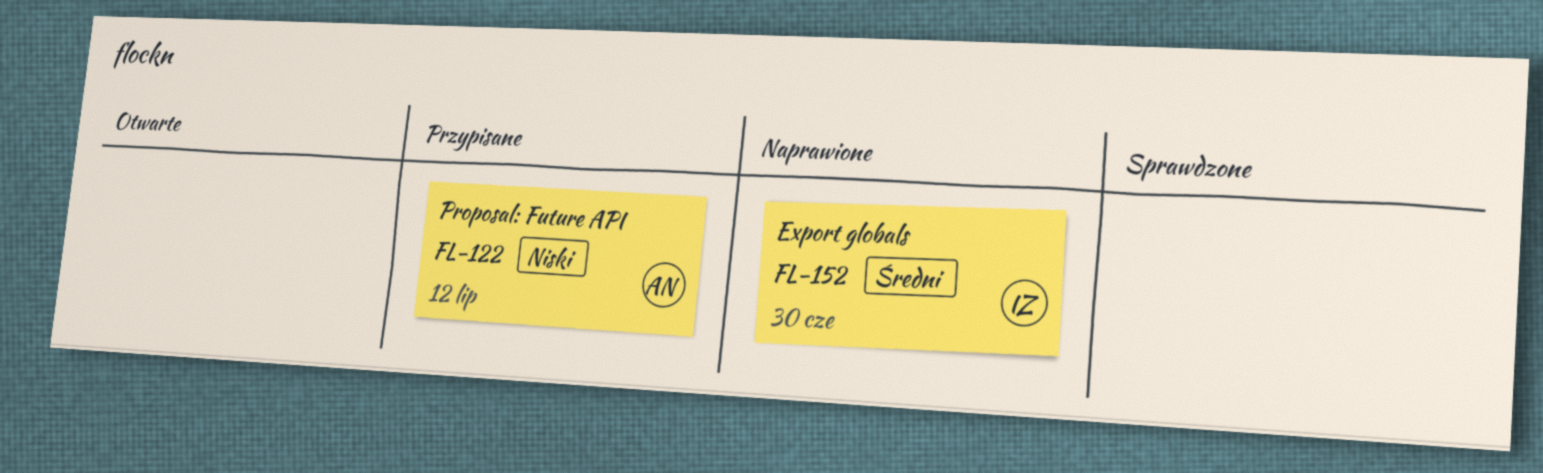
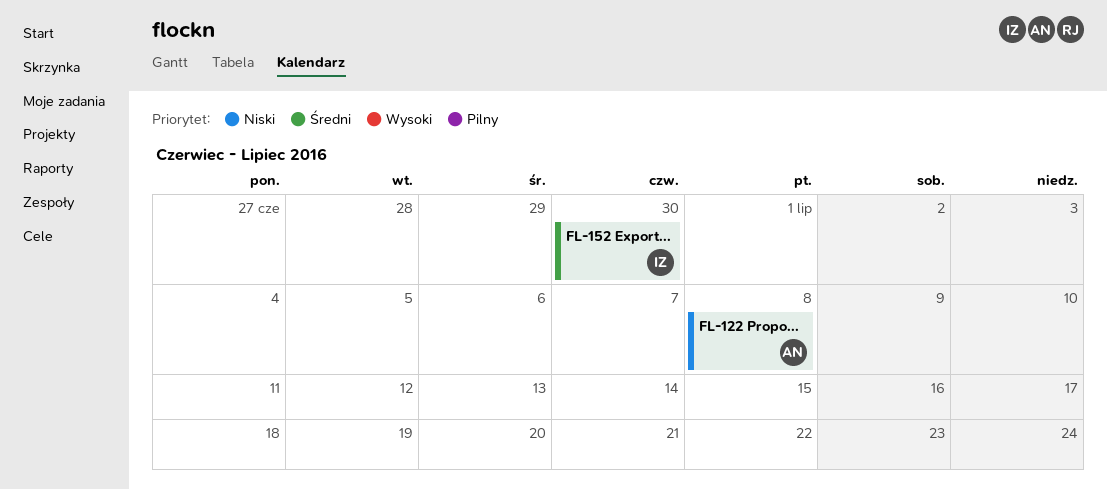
FL-122, due: Jul 12 -> Jul 8

